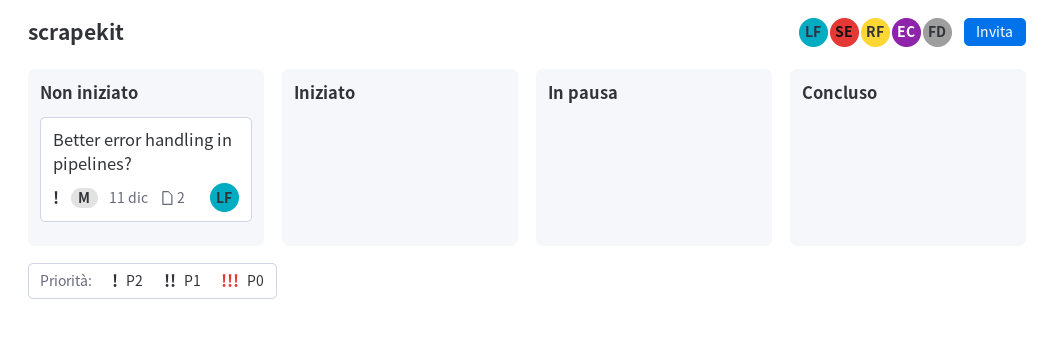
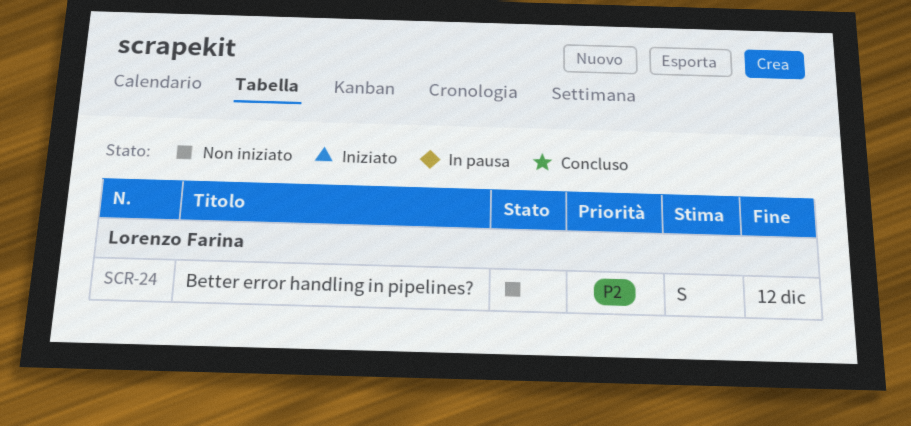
Better error handling in pipelines?, estimate: M -> S
Better error handling in pipelines?, due: Dec 11 -> Dec 12

